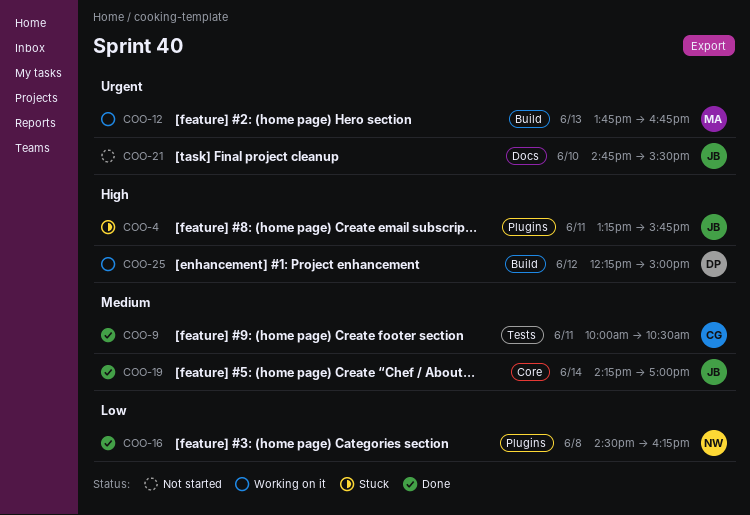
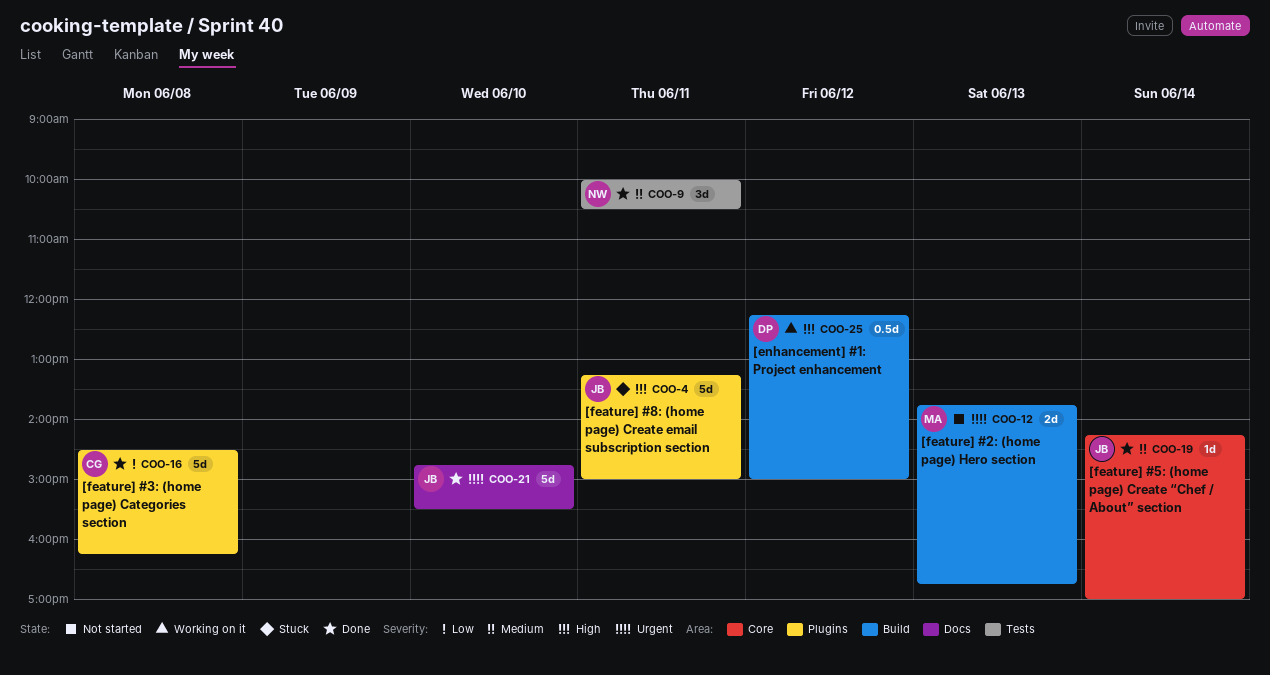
COO-4, ends: 15:45 -> 15:00
COO-9, owner: CG -> NW
COO-12, status: Working on it -> Not started
COO-16, owner: NW -> CG
COO-21, status: Not started -> Done

